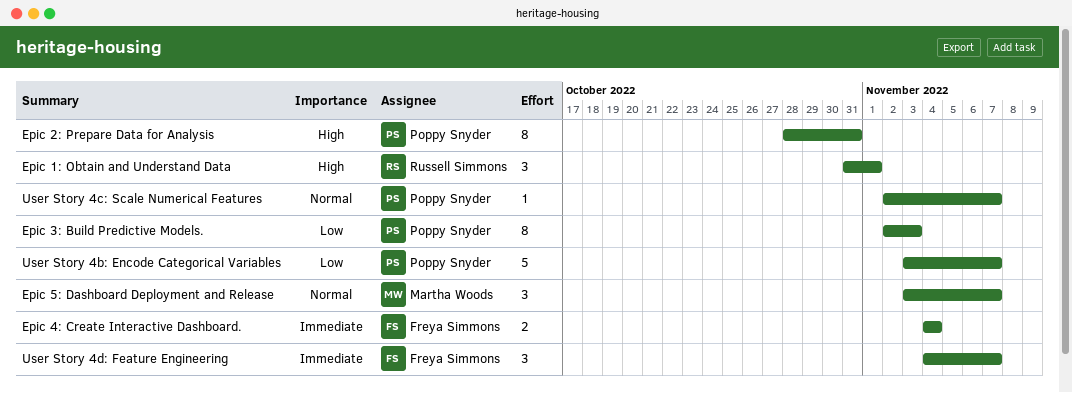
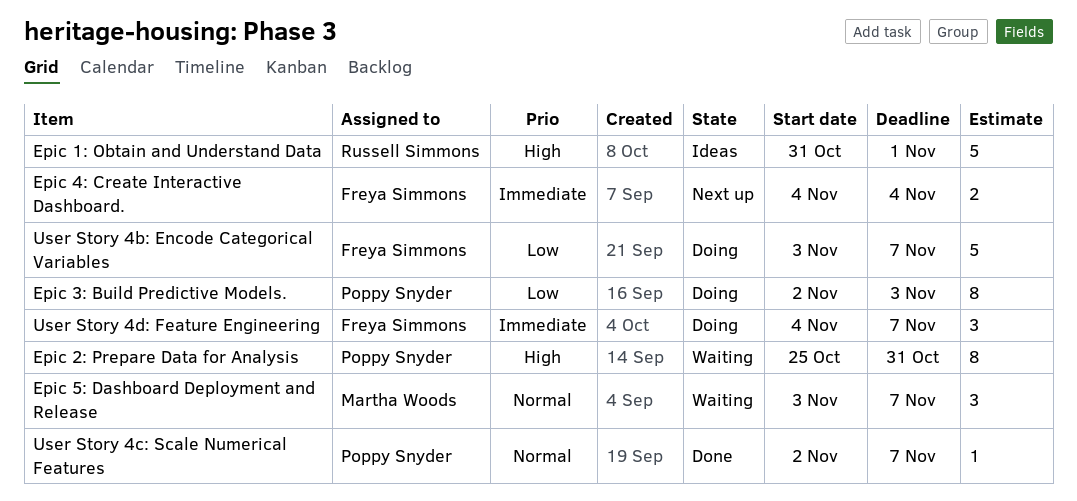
Epic 1: Obtain and Understand Data, estimate: 3 -> 5
Epic 2: Prepare Data for Analysis, start: Oct 28 -> Oct 25
User Story 4b: Encode Categorical Variables, owner: Poppy Snyder -> Freya Simmons

